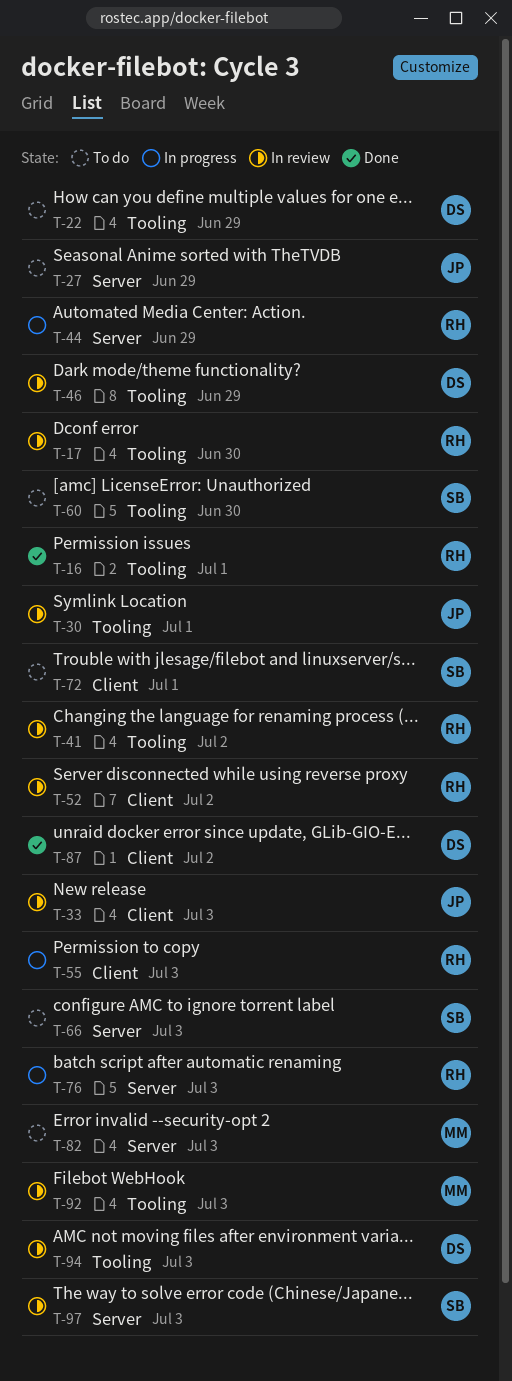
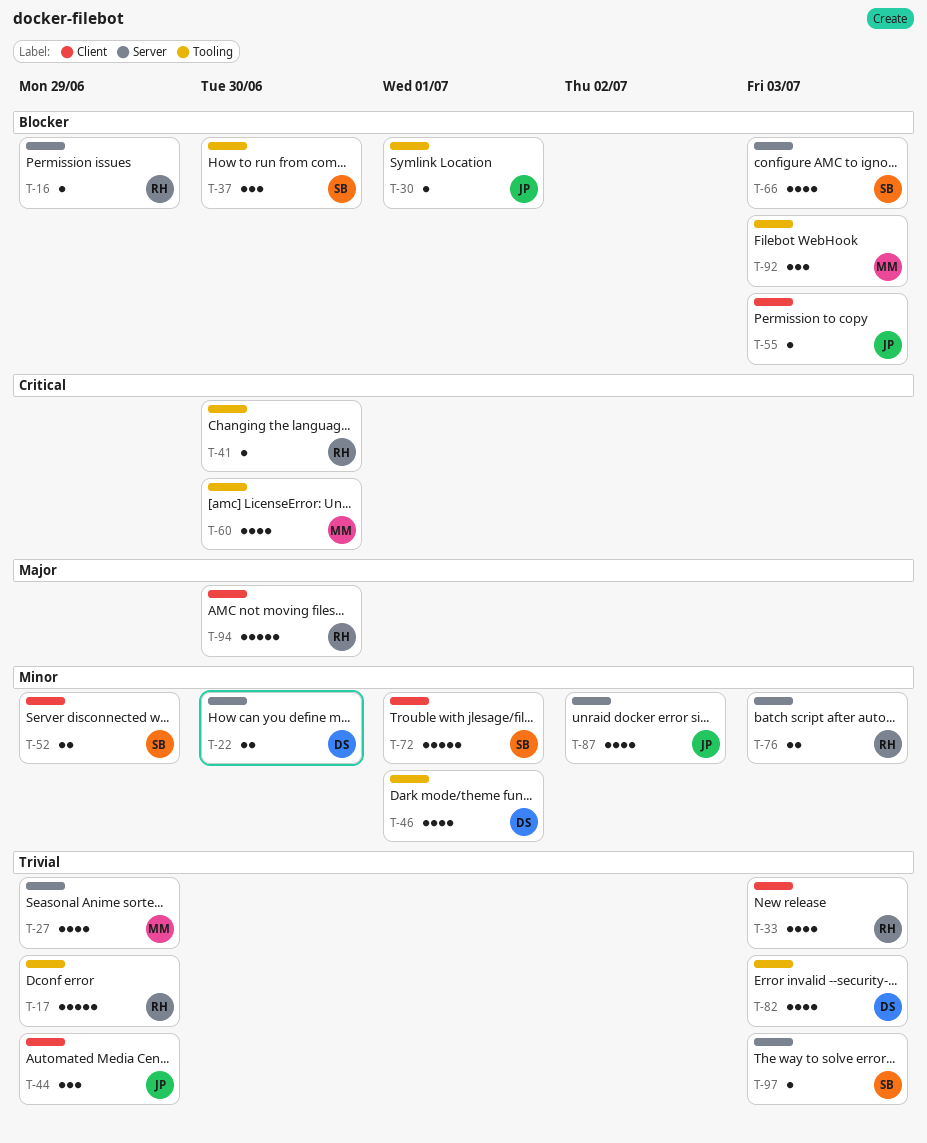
T-16, label: Tooling -> Server
T-16, due: Jul 1 -> Jun 29
T-17, due: Jun 30 -> Jun 29
T-22, label: Tooling -> Server
T-22, due: Jun 29 -> Jun 30
T-27, owner: JP -> MM
T-33, owner: JP -> RH
T-37: none -> present
T-41, due: Jul 2 -> Jun 30
T-44, owner: RH -> JP
T-44, label: Server -> Client
T-46, due: Jun 29 -> Jul 1
T-52, owner: RH -> SB
T-52, due: Jul 2 -> Jun 29
T-55, owner: RH -> JP
T-60, owner: SB -> MM
T-82, owner: MM -> DS
T-82, label: Server -> Tooling
T-87, owner: DS -> JP
T-87, label: Client -> Server
T-94, owner: DS -> RH
T-94, label: Tooling -> Client
T-94, due: Jul 3 -> Jun 30

